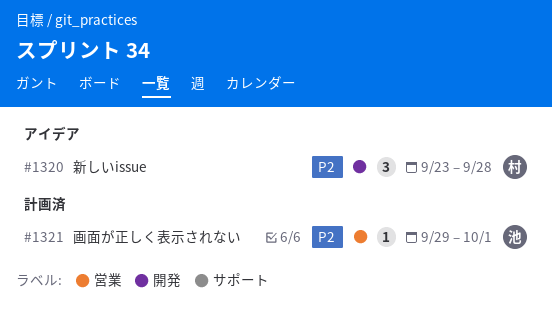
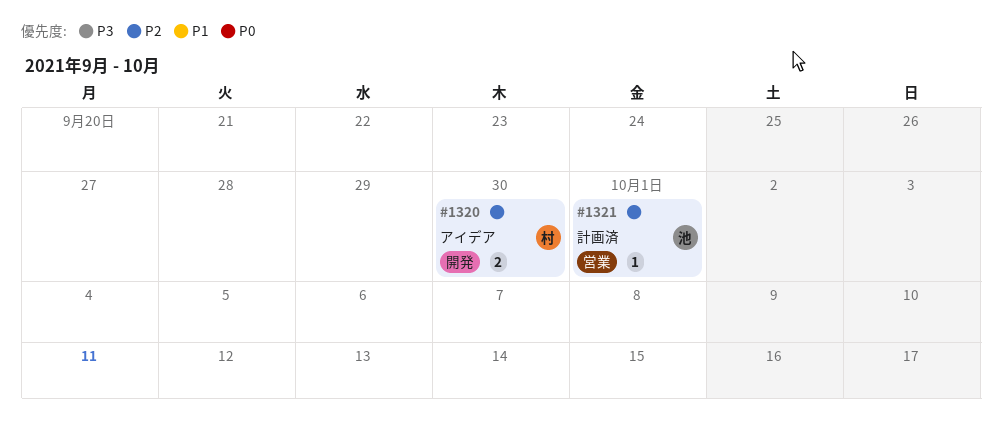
#1320, estimate: 3 -> 2
#1320, due: Sep 28 -> Sep 30

